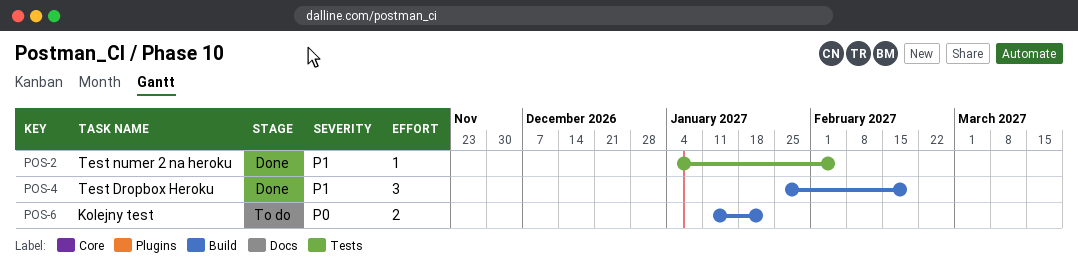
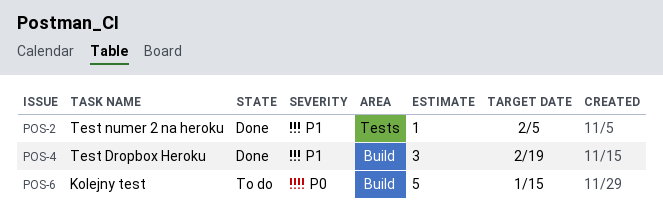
POS-6, estimate: 2 -> 5
POS-6, due: Jan 22 -> Jan 15

